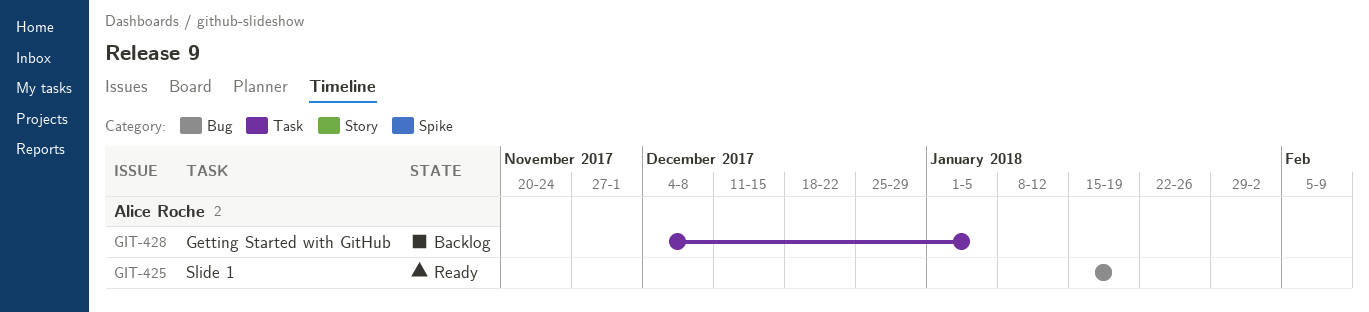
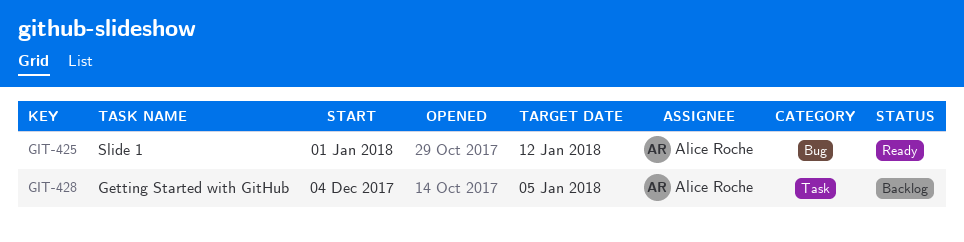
GIT-425, start: Jan 15 -> Jan 1
GIT-425, due: Jan 19 -> Jan 12

